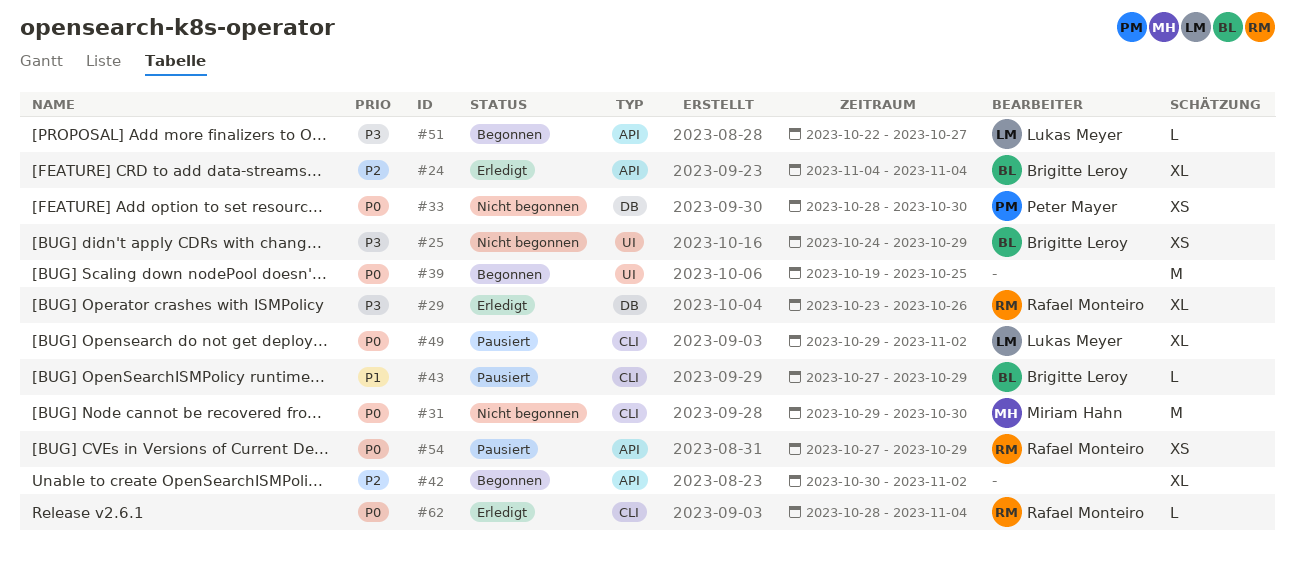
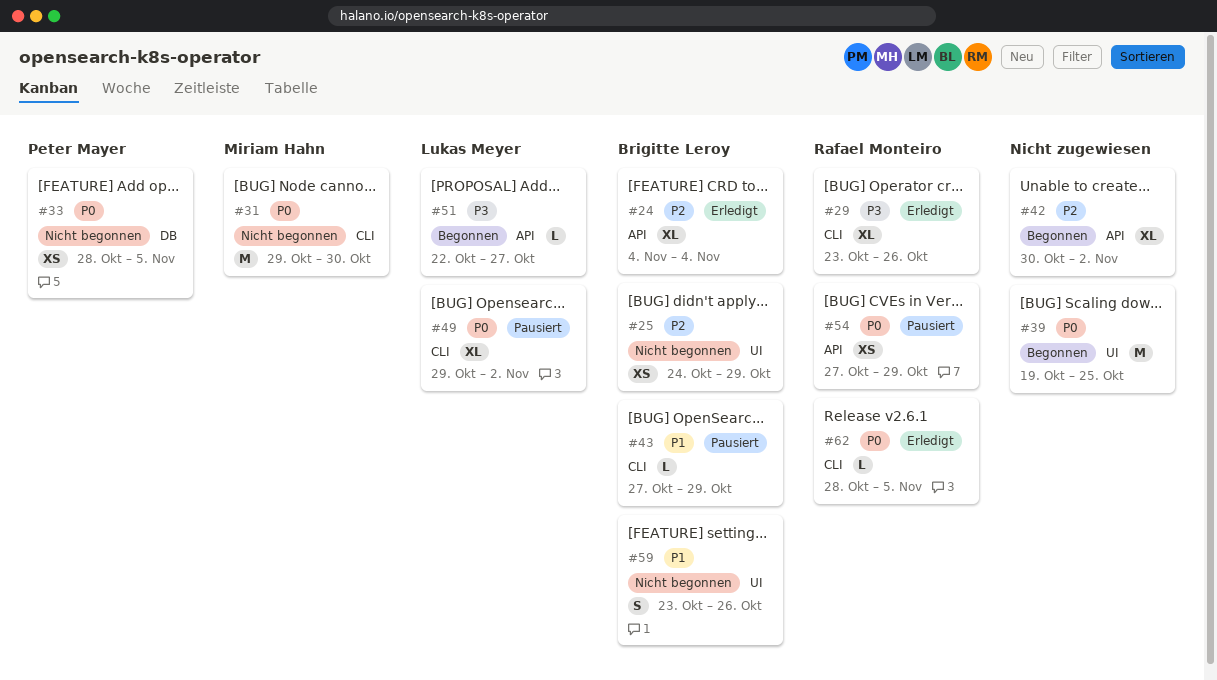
#25, priority: P3 -> P2
#29, label: DB -> CLI
#33, due: Oct 30 -> Nov 5
#59: none -> present
#62, due: Nov 4 -> Nov 5

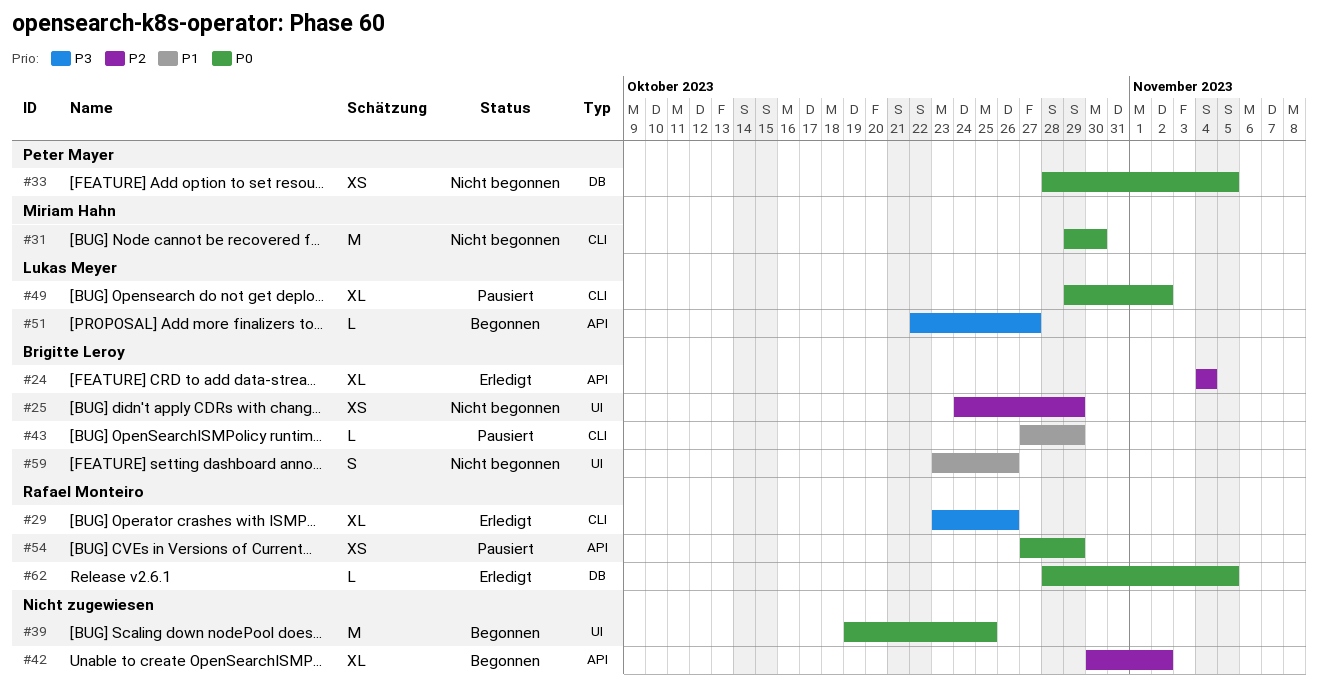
#62, label: CLI -> DB

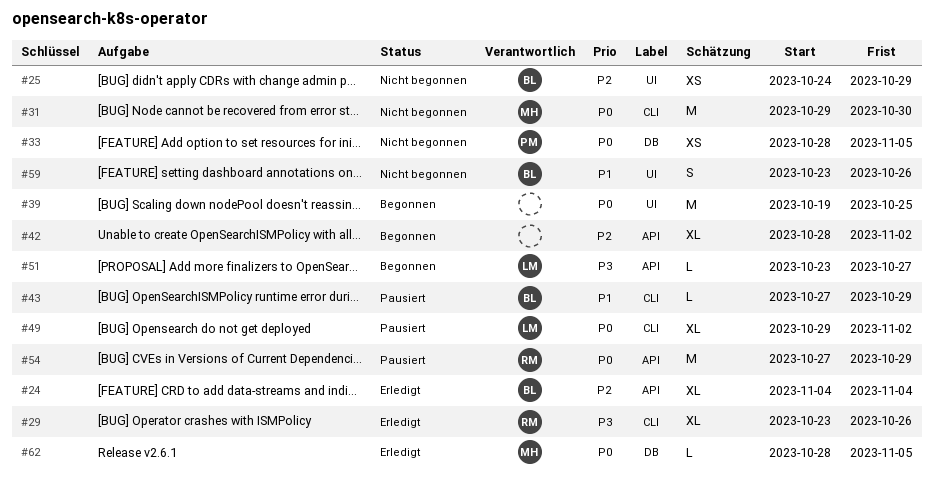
#42, start: Oct 30 -> Oct 28
#51, start: Oct 22 -> Oct 23
#54, estimate: XS -> M
#62, owner: Rafael Monteiro -> Miriam Hahn

